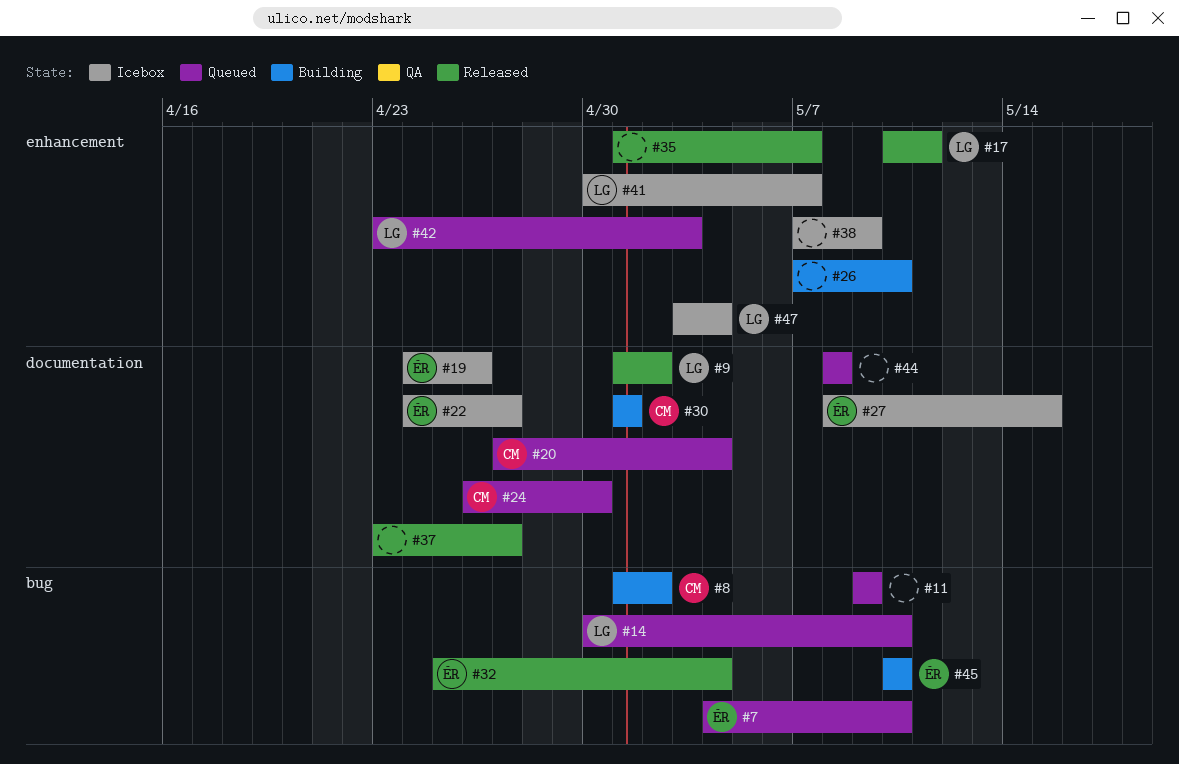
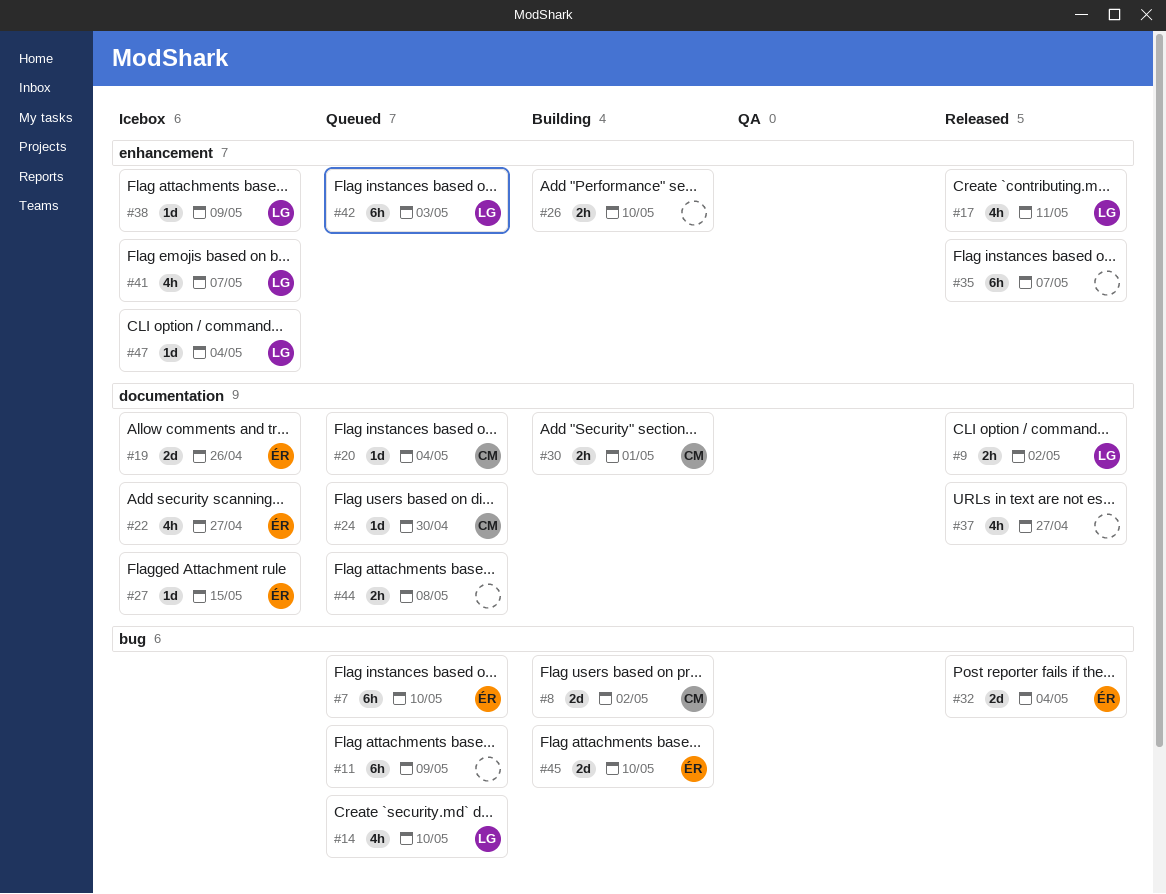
#38, owner: none -> LG

